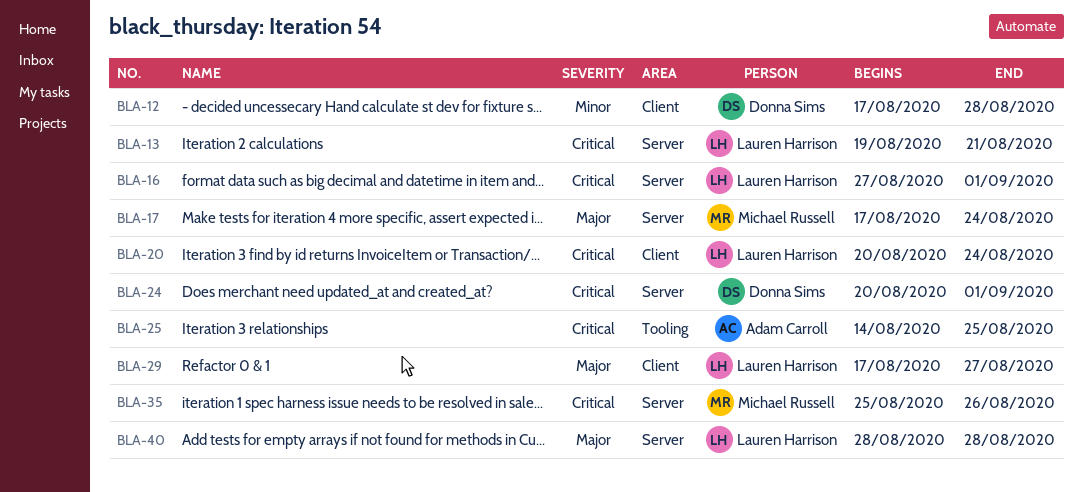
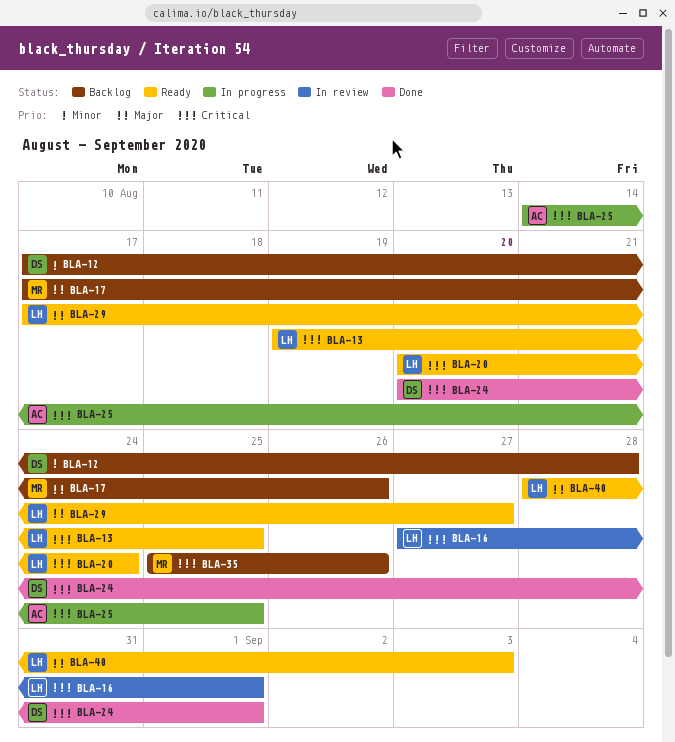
BLA-13, due: Aug 21 -> Aug 25
BLA-17, due: Aug 24 -> Aug 26
BLA-40, due: Aug 28 -> Sep 3

